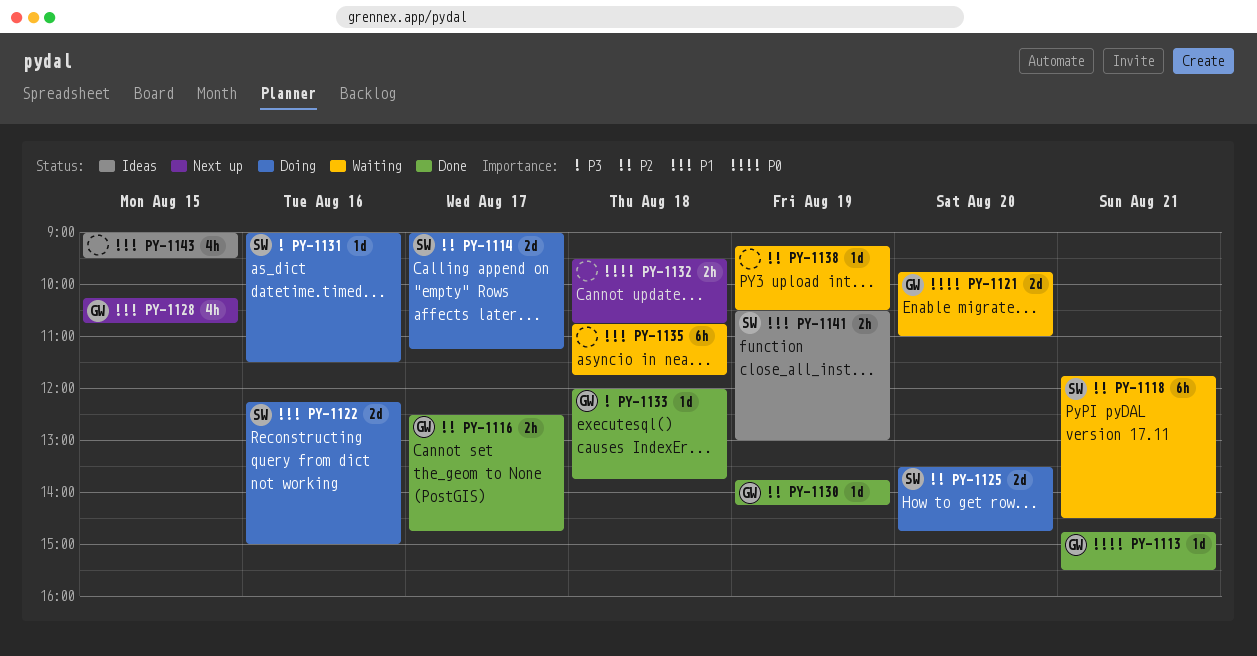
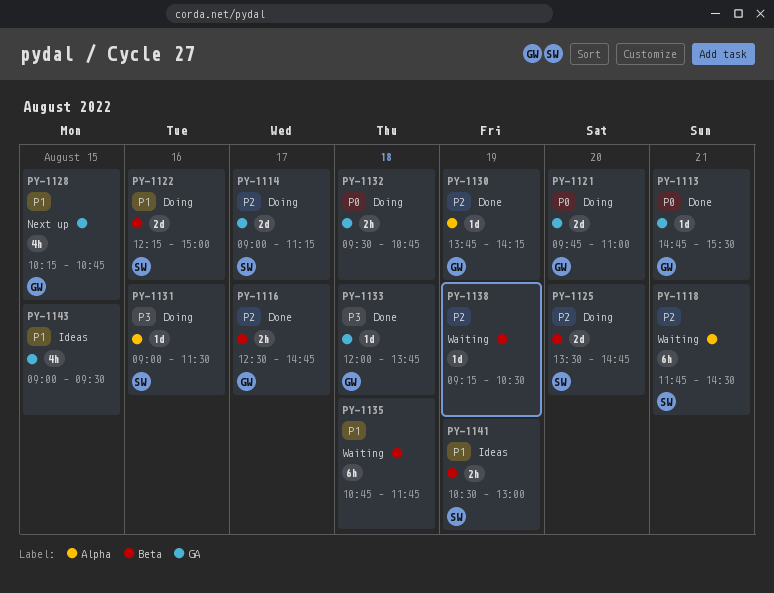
PY-1121, status: Waiting -> Doing
PY-1132, status: Next up -> Doing

